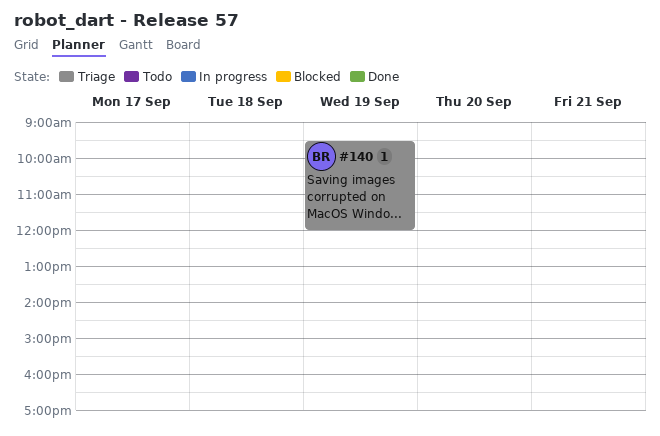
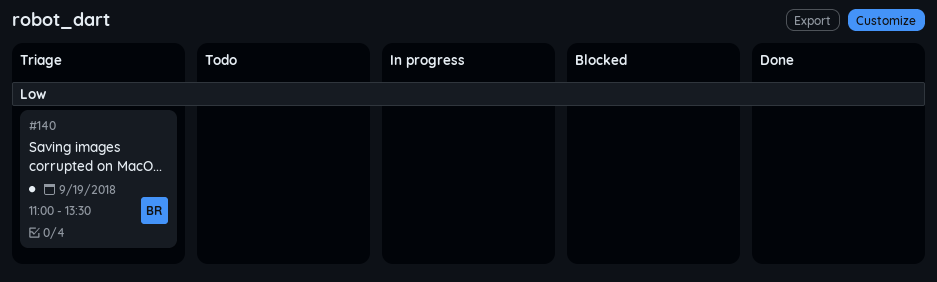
#140, begins: 09:30 -> 11:00
#140, ends: 12:00 -> 13:30

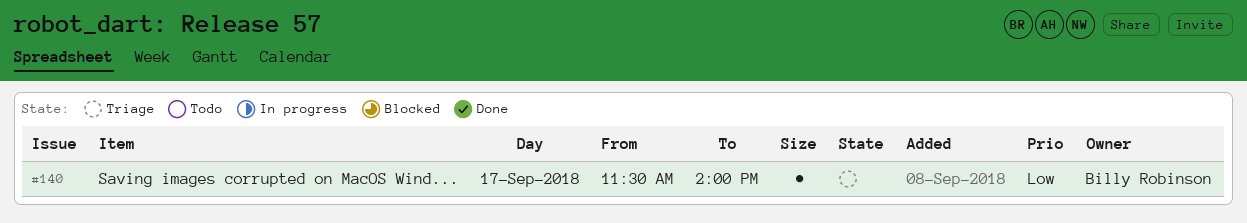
#140, day: Sep 19 -> Sep 17
#140, begins: 11:00 -> 11:30
#140, ends: 13:30 -> 14:00

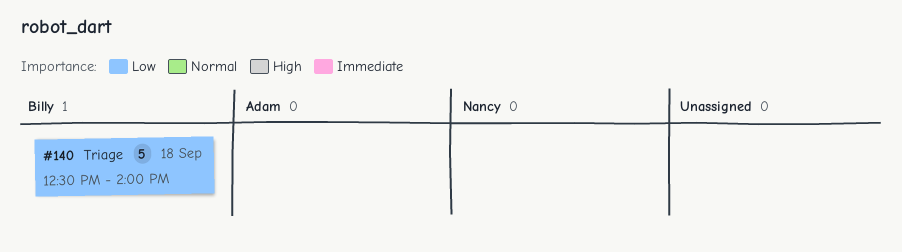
#140, estimate: 1 -> 5
#140, day: Sep 17 -> Sep 18
#140, begins: 11:30 -> 12:30

